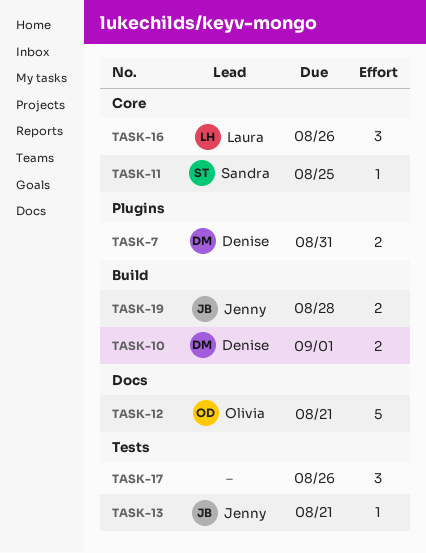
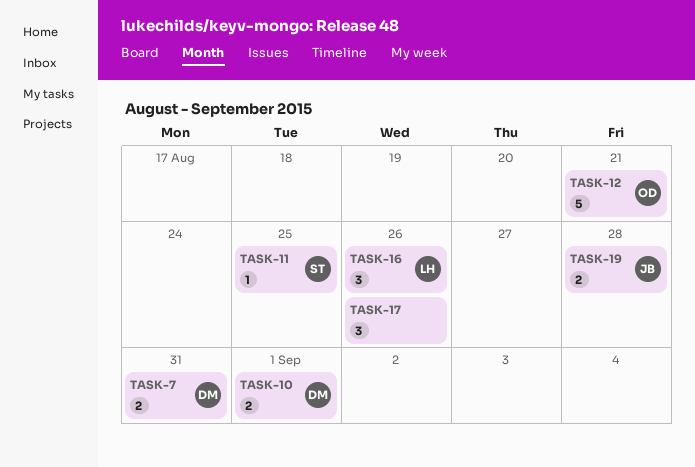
TASK-13: present -> none

